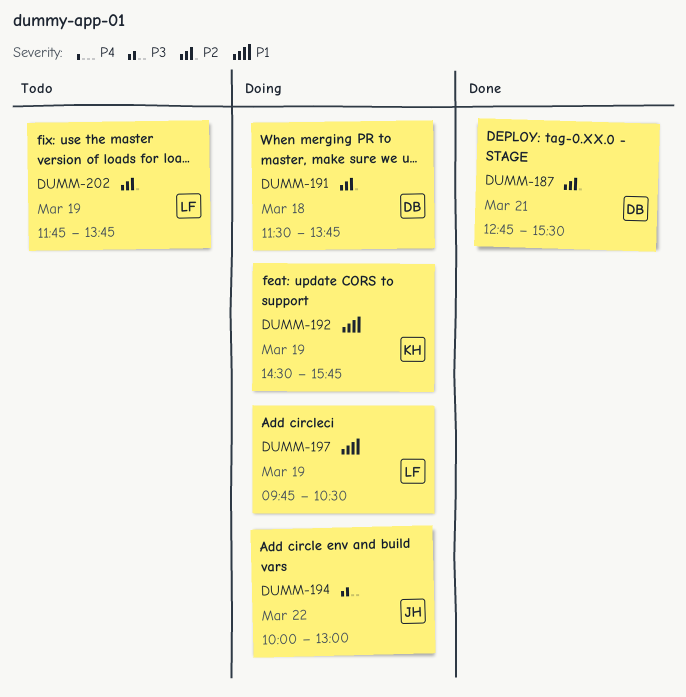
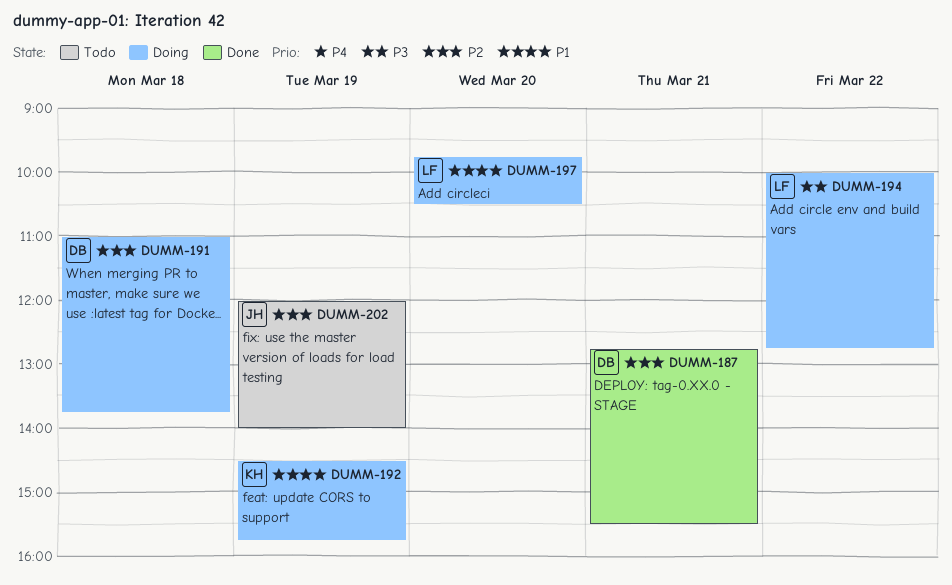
DUMM-191, begins: 11:30 -> 11:00
DUMM-194, owner: JH -> LF
DUMM-194, ends: 13:00 -> 12:45
DUMM-197, day: Mar 19 -> Mar 20
DUMM-202, owner: LF -> JH
DUMM-202, begins: 11:45 -> 12:00
DUMM-202, ends: 13:45 -> 14:00

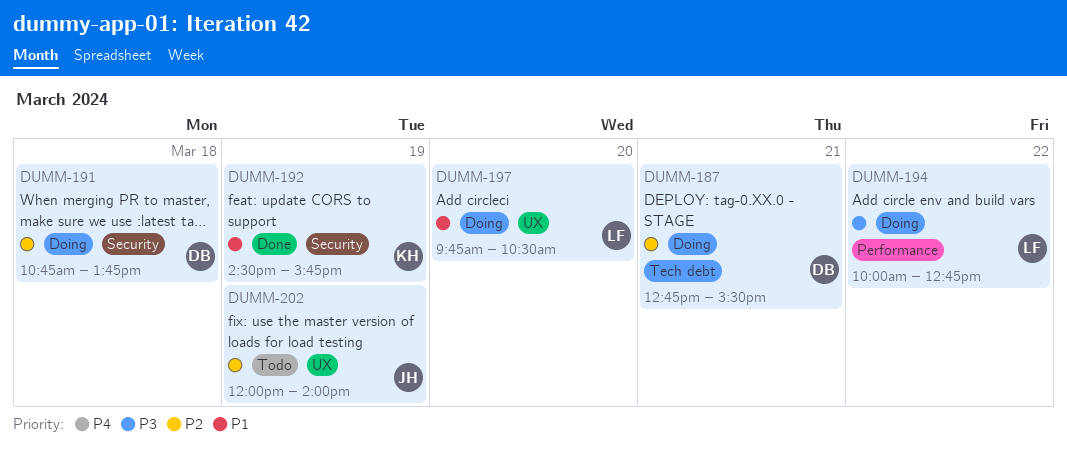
DUMM-187, status: Done -> Doing
DUMM-191, begins: 11:00 -> 10:45
DUMM-192, status: Doing -> Done

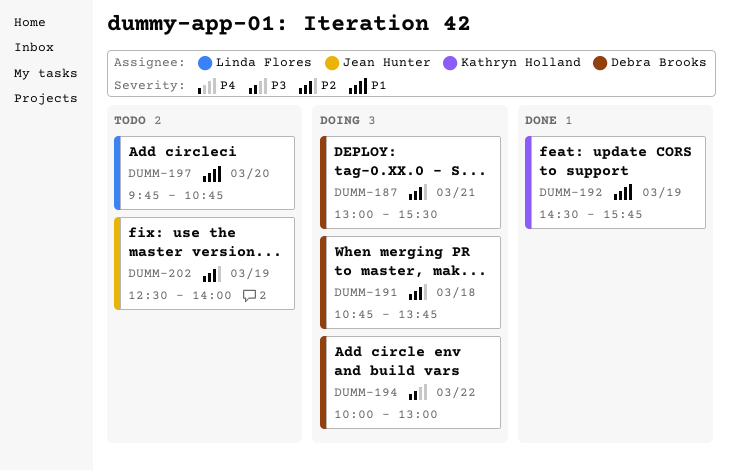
DUMM-187, begins: 12:45 -> 13:00
DUMM-194, owner: Linda Flores -> Debra Brooks
DUMM-194, ends: 12:45 -> 13:00
DUMM-197, status: Doing -> Todo
DUMM-197, ends: 10:30 -> 10:45
DUMM-202, begins: 12:00 -> 12:30

